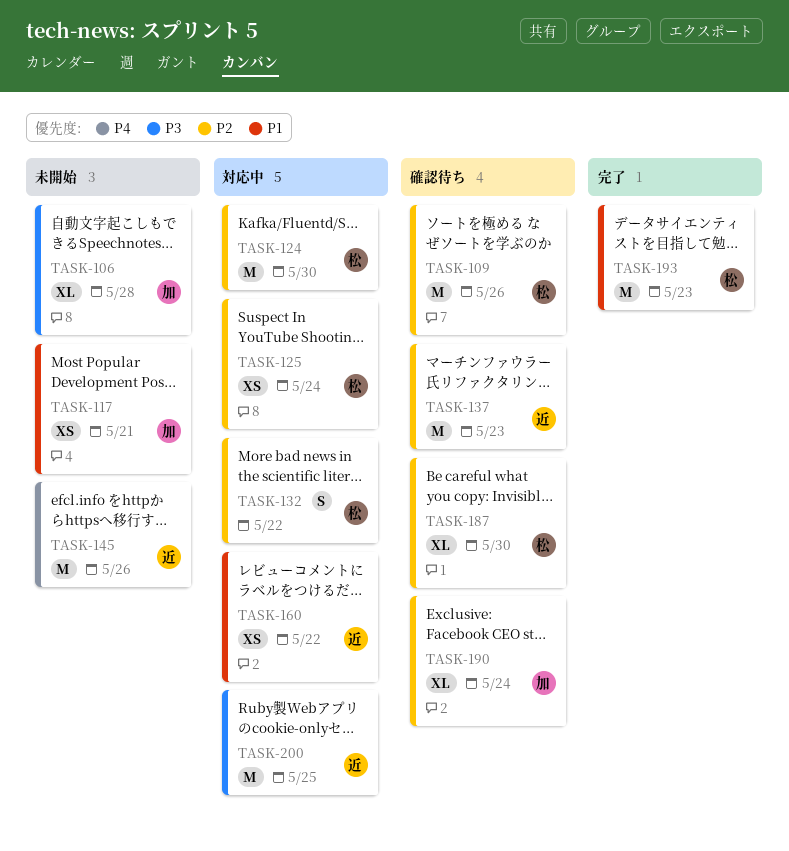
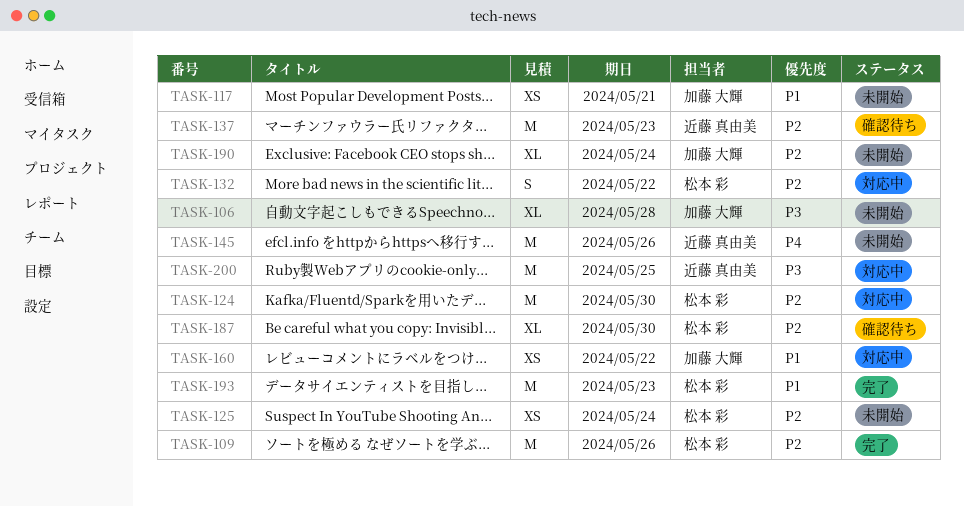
TASK-109, status: 確認待ち -> 完了
TASK-125, status: 対応中 -> 未開始
TASK-160, owner: 近藤 真由美 -> 加藤 大輝
TASK-190, status: 確認待ち -> 未開始

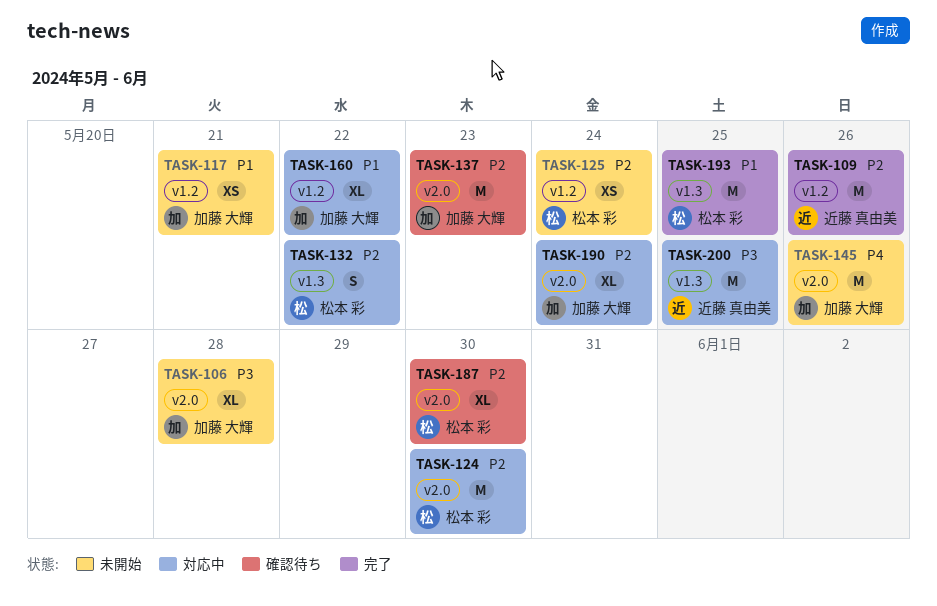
TASK-109, owner: 松本 彩 -> 近藤 真由美
TASK-137, owner: 近藤 真由美 -> 加藤 大輝
TASK-145, owner: 近藤 真由美 -> 加藤 大輝
TASK-160, estimate: XS -> XL
TASK-190, status: 未開始 -> 対応中
TASK-193, due: May 23 -> May 25

